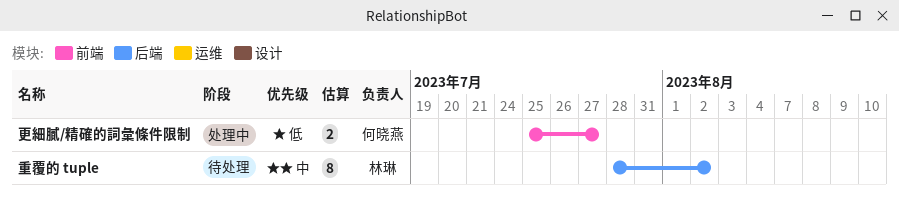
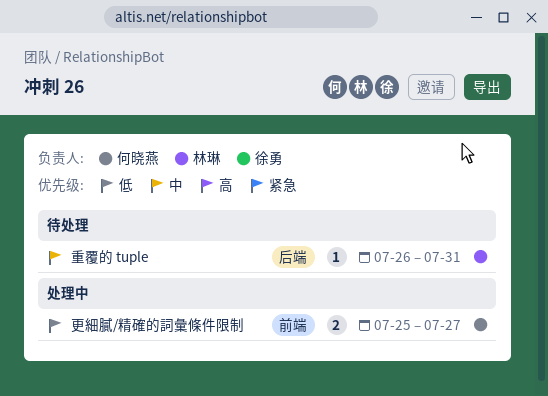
重覆的 tuple, estimate: 8 -> 1
重覆的 tuple, start: Jul 28 -> Jul 26
重覆的 tuple, due: Aug 2 -> Jul 31

